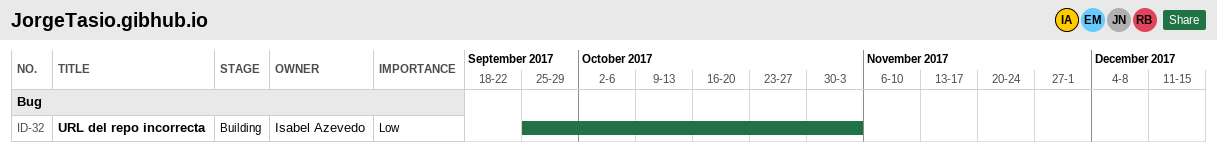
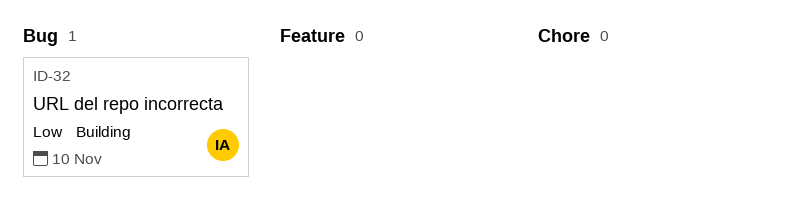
ID-32, due: Nov 3 -> Nov 10

